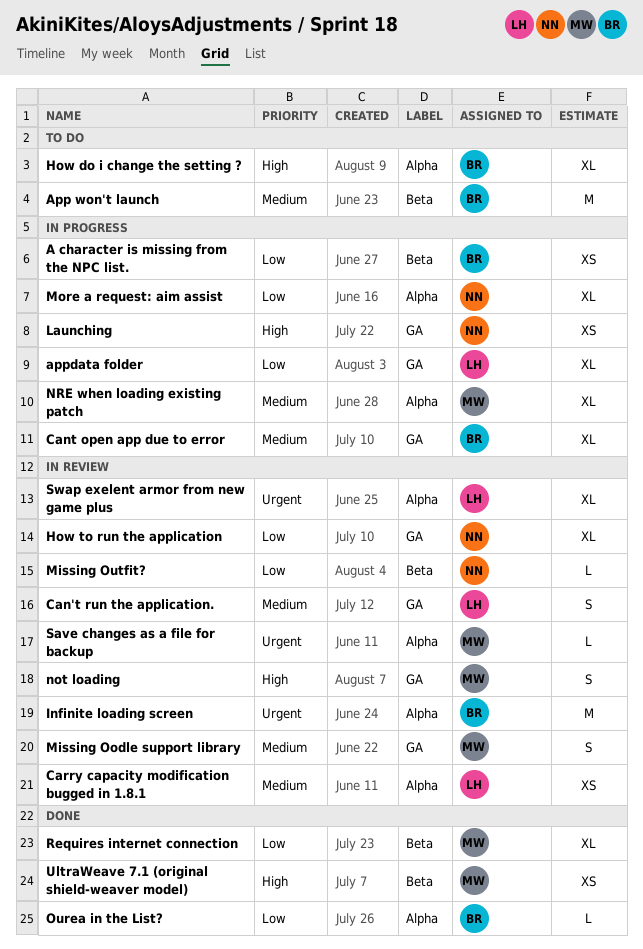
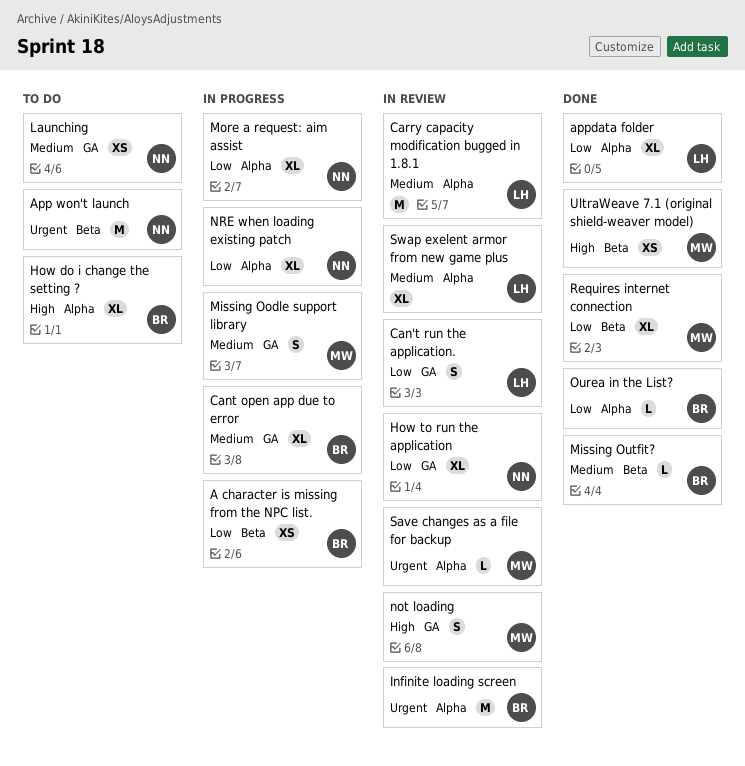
App won't launch, owner: BR -> NN
App won't launch, priority: Medium -> Urgent
appdata folder, status: In progress -> Done
appdata folder, label: GA -> Alpha
Can't run the application., priority: Medium -> Low
Carry capacity modification bugged in 1.8.1, estimate: XS -> M
Launching, status: In progress -> To do
Launching, priority: High -> Medium
Missing Oodle support library, status: In review -> In progress
Missing Outfit?, status: In review -> Done
Missing Outfit?, owner: NN -> BR
Missing Outfit?, priority: Low -> Medium
NRE when loading existing patch, owner: MW -> NN
NRE when loading existing patch, priority: Medium -> Low
Swap exelent armor from new game plus, priority: Urgent -> Medium

